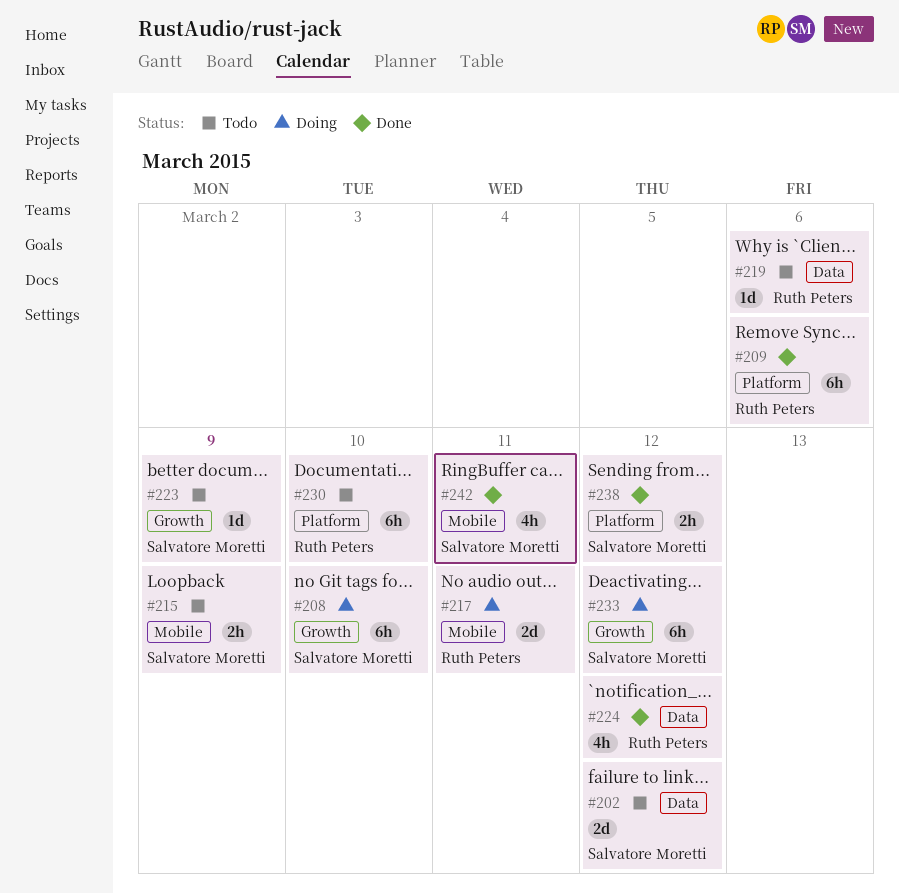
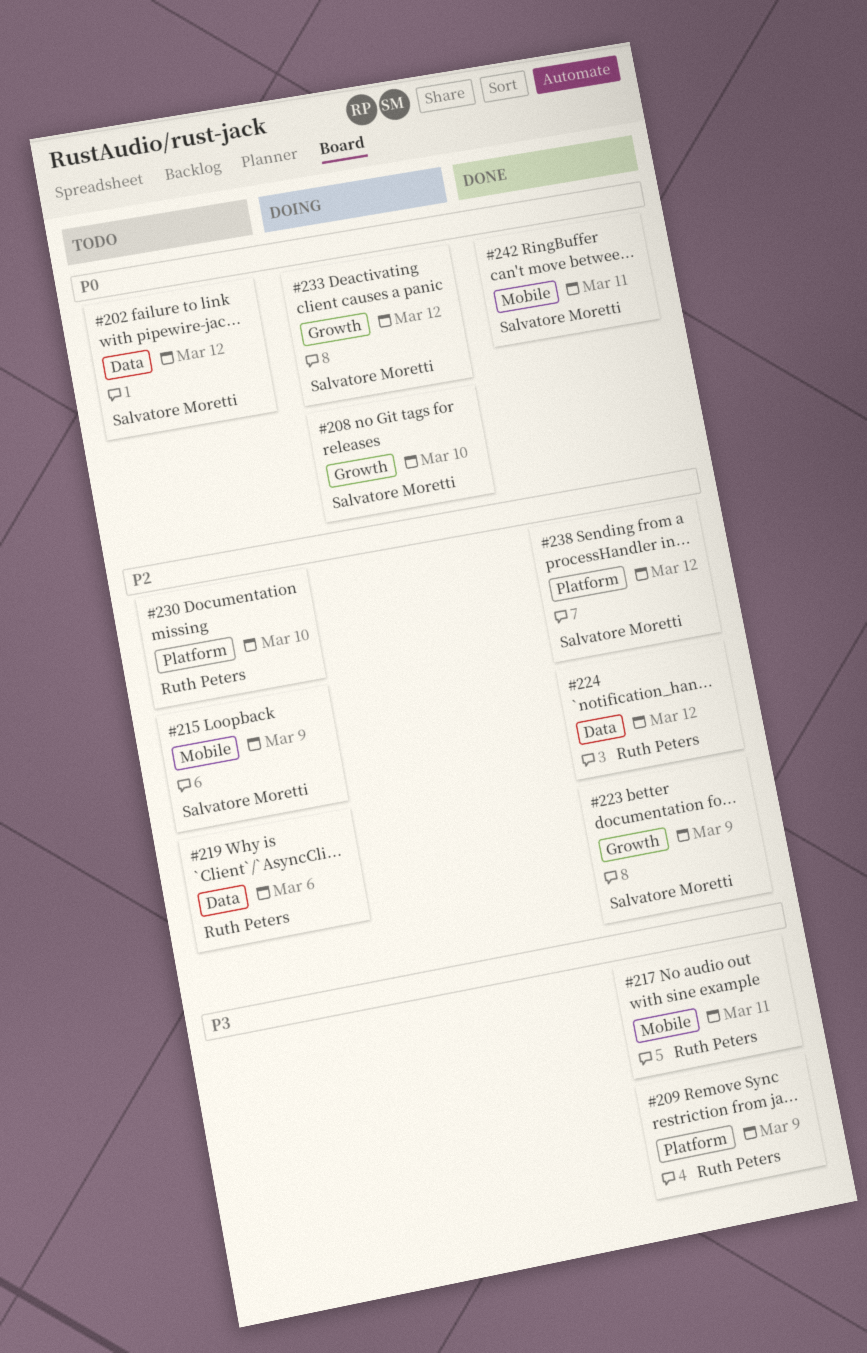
#209, due: Mar 6 -> Mar 9
#217, status: Doing -> Done
#223, status: Todo -> Done

